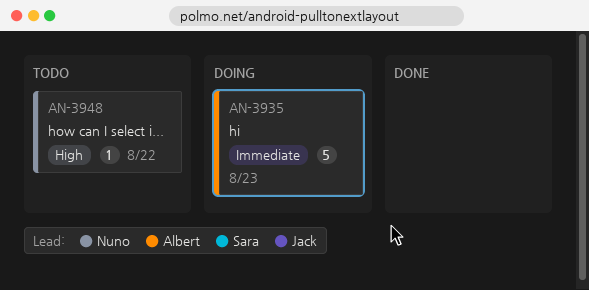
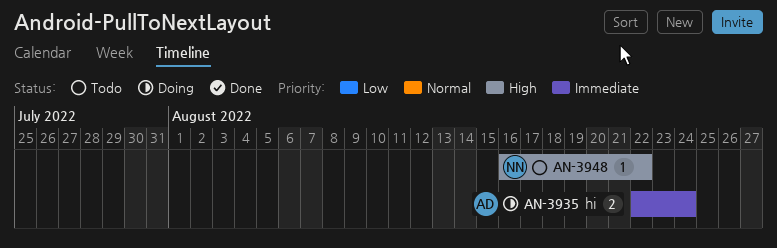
AN-3935, estimate: 5 -> 2
AN-3935, due: Aug 23 -> Aug 24

